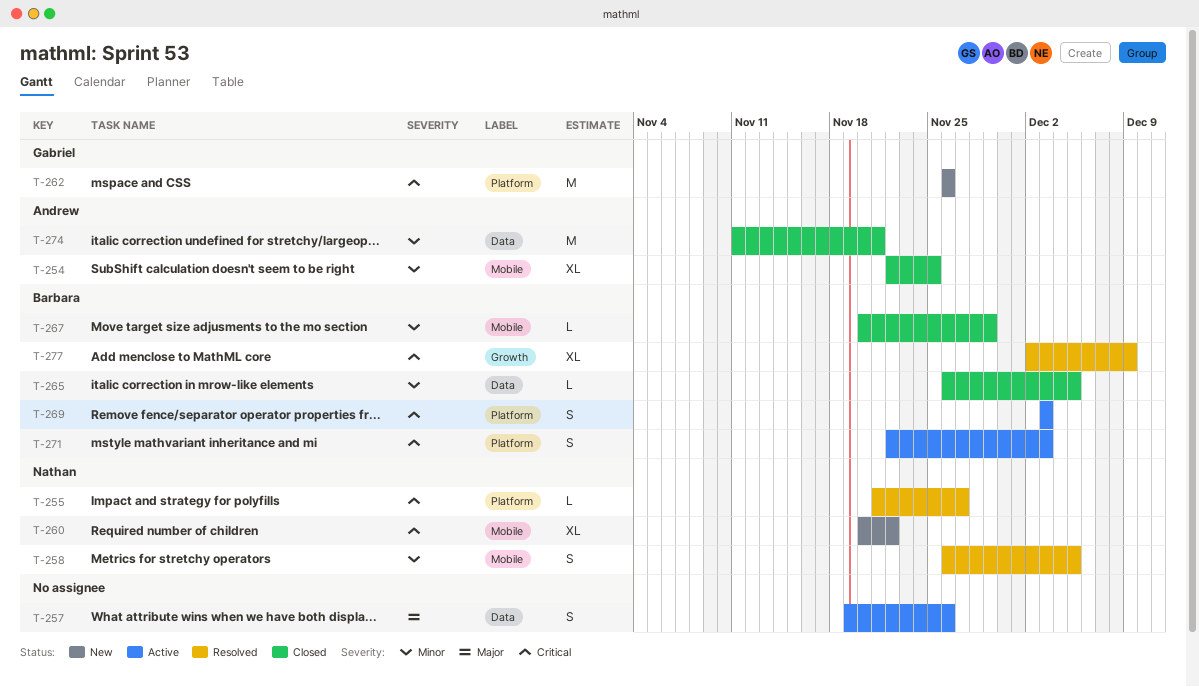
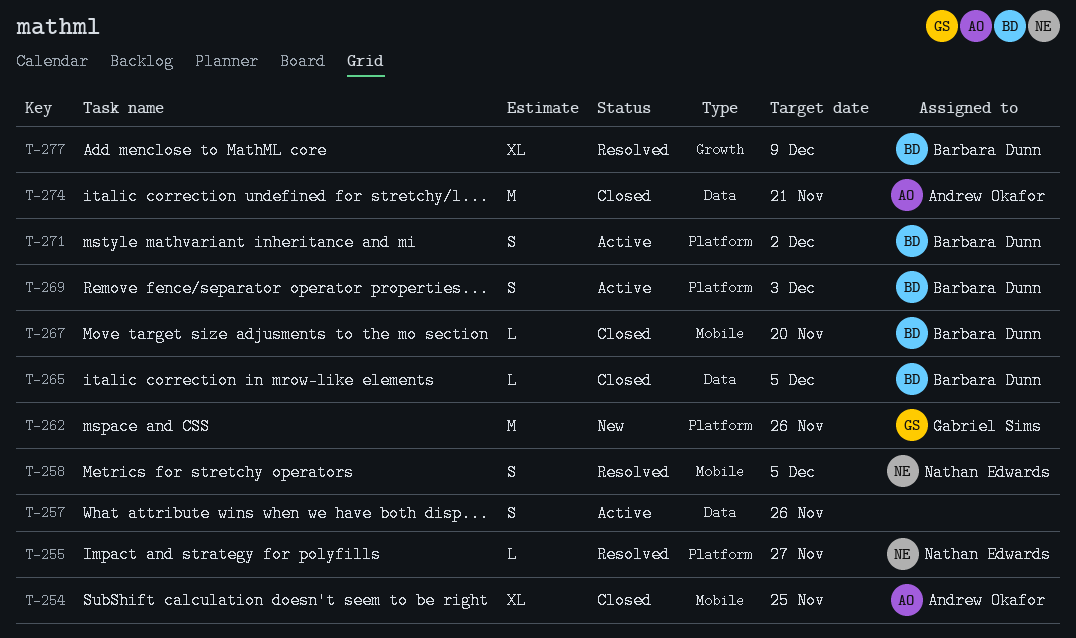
T-260: present -> none
T-267, due: Nov 29 -> Nov 20
T-271, due: Dec 3 -> Dec 2

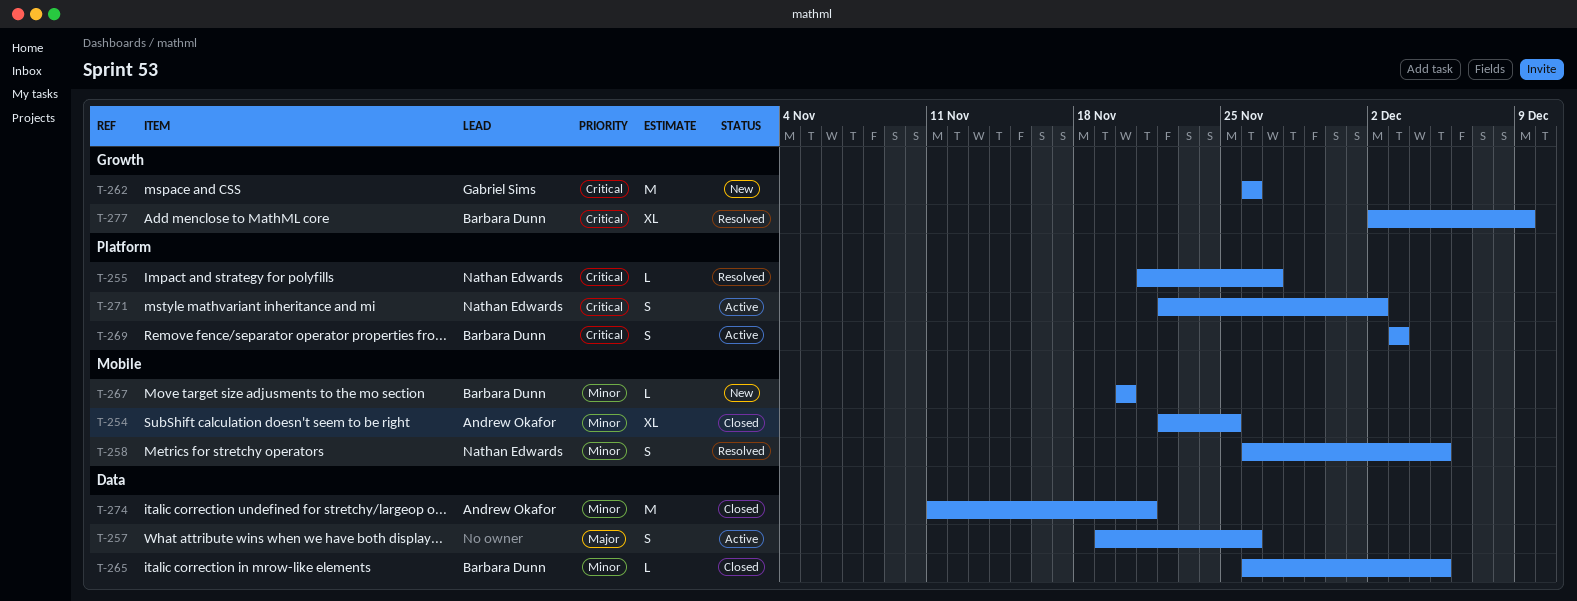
T-262, label: Platform -> Growth
T-267, status: Closed -> New
T-271, owner: Barbara Dunn -> Nathan Edwards

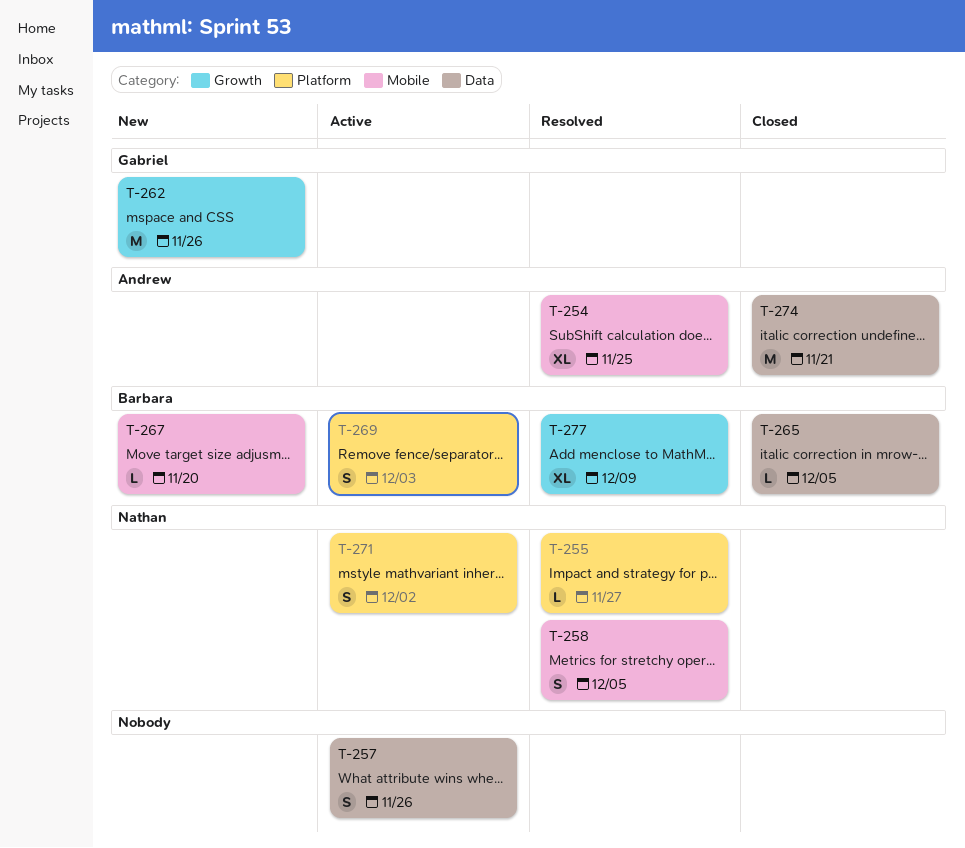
T-254, status: Closed -> Resolved

